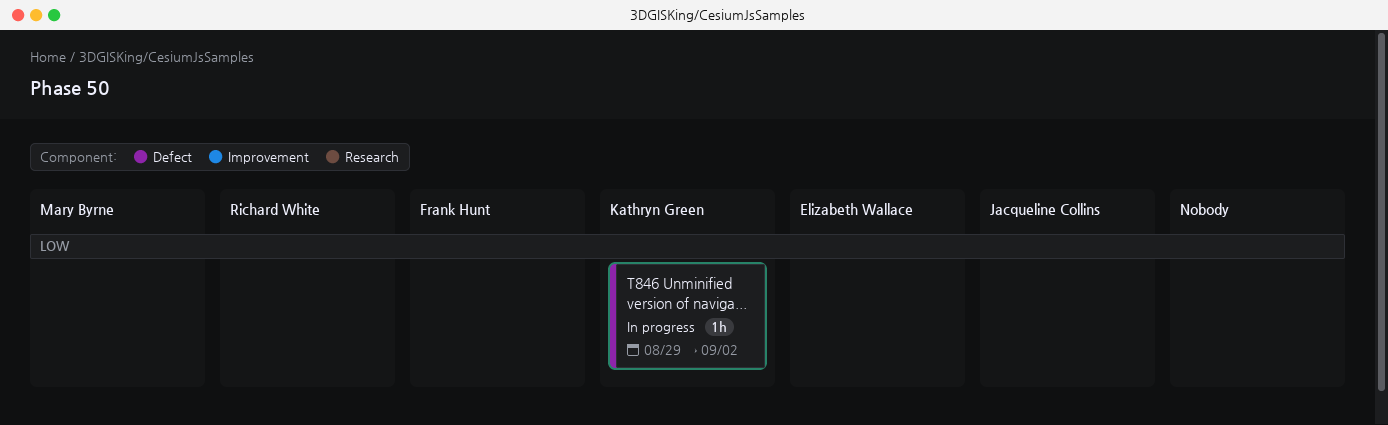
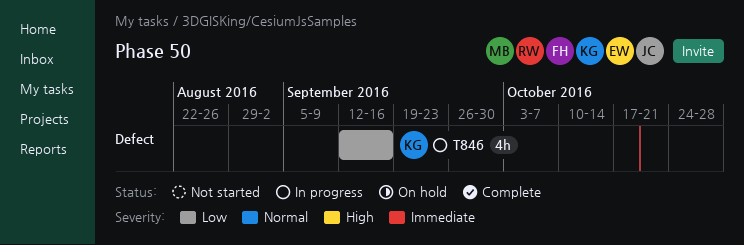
T846, estimate: 1h -> 4h
T846, start: Aug 29 -> Sep 12
T846, due: Sep 2 -> Sep 16

